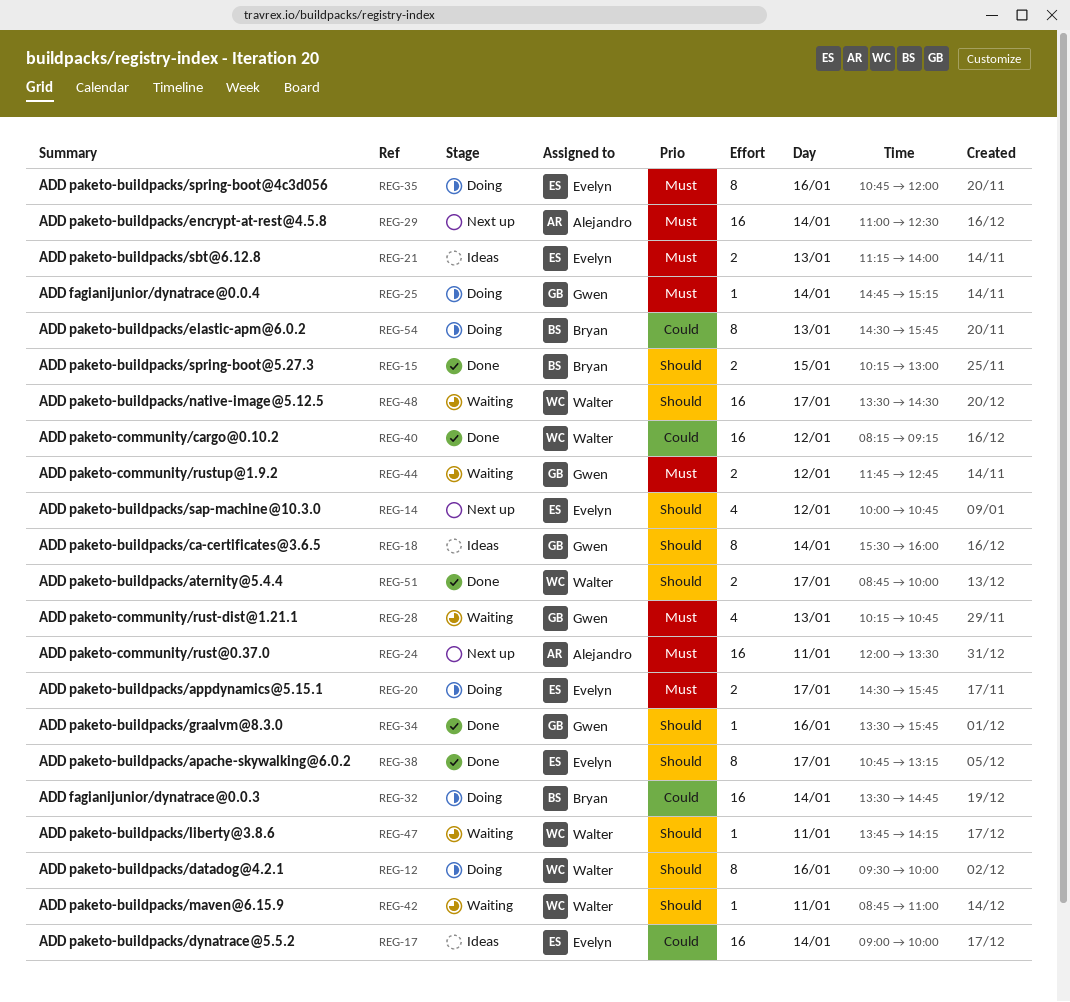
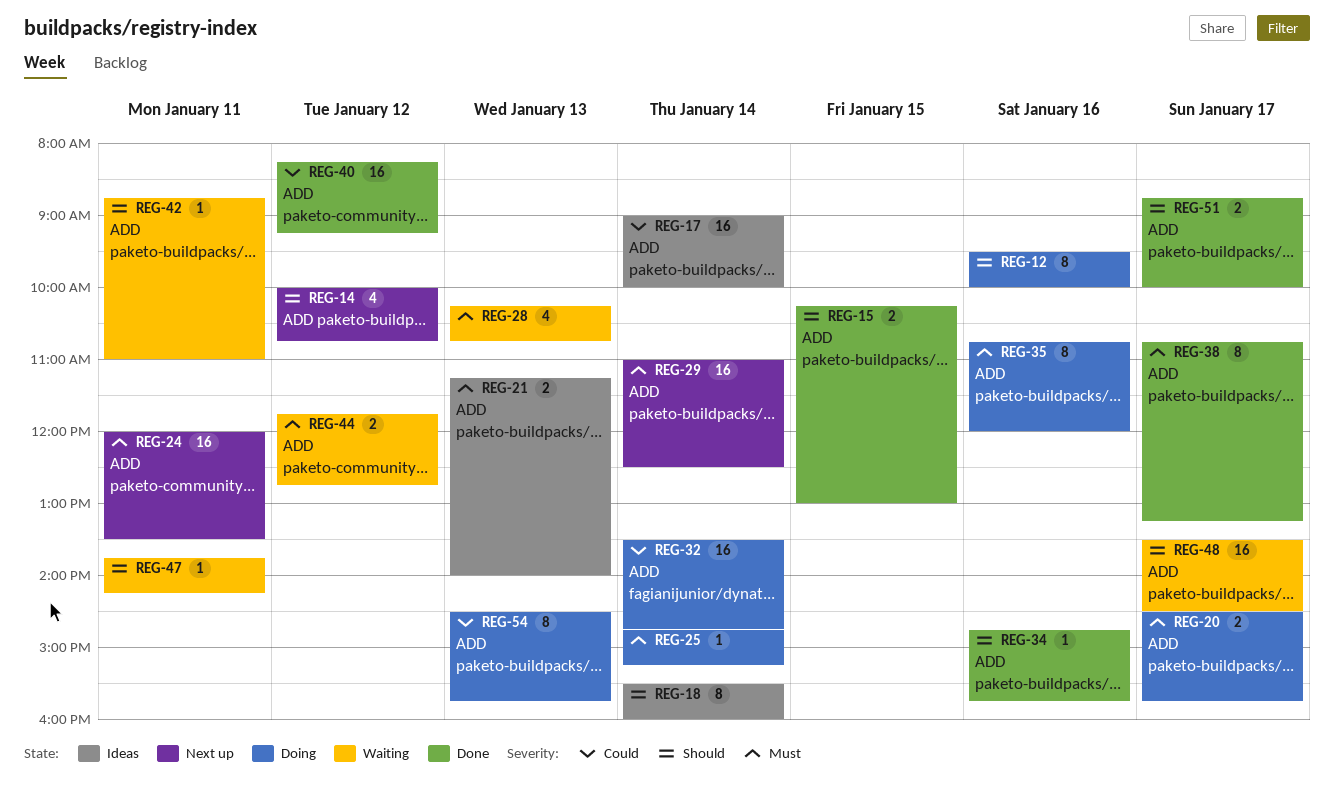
REG-34, begins: 13:30 -> 14:45
REG-38, priority: Should -> Must

